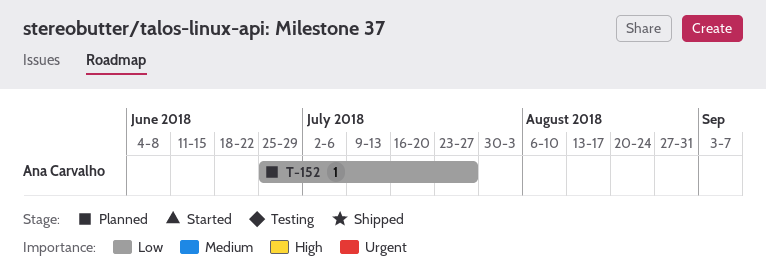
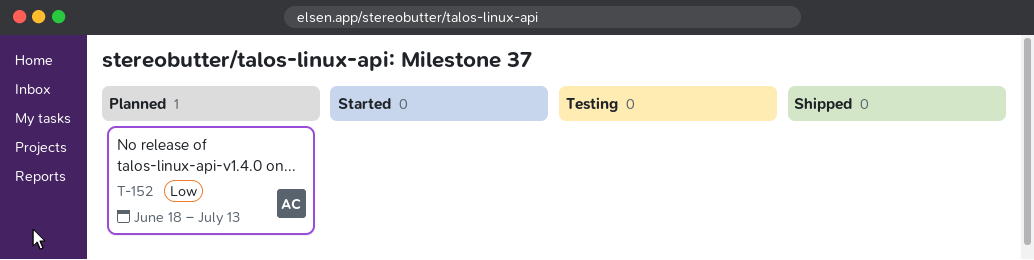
T-152, start: Jun 25 -> Jun 18
T-152, due: Jul 27 -> Jul 13

